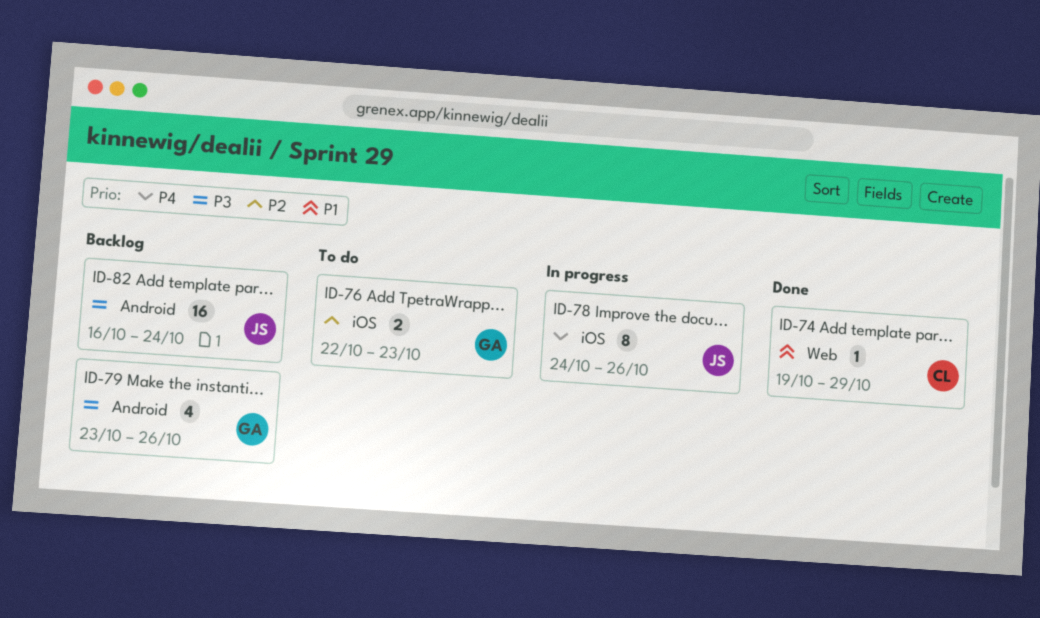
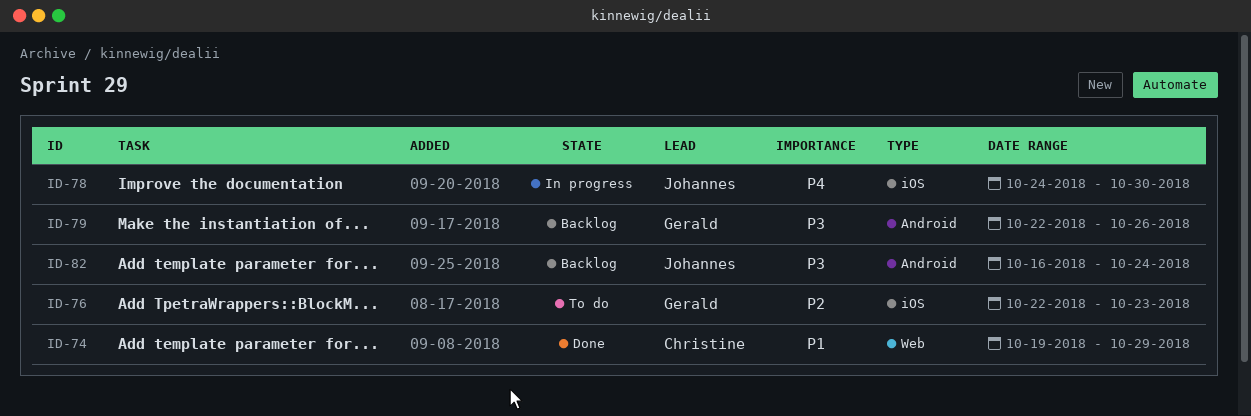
ID-78, due: Oct 26 -> Oct 30
ID-79, start: Oct 23 -> Oct 22

